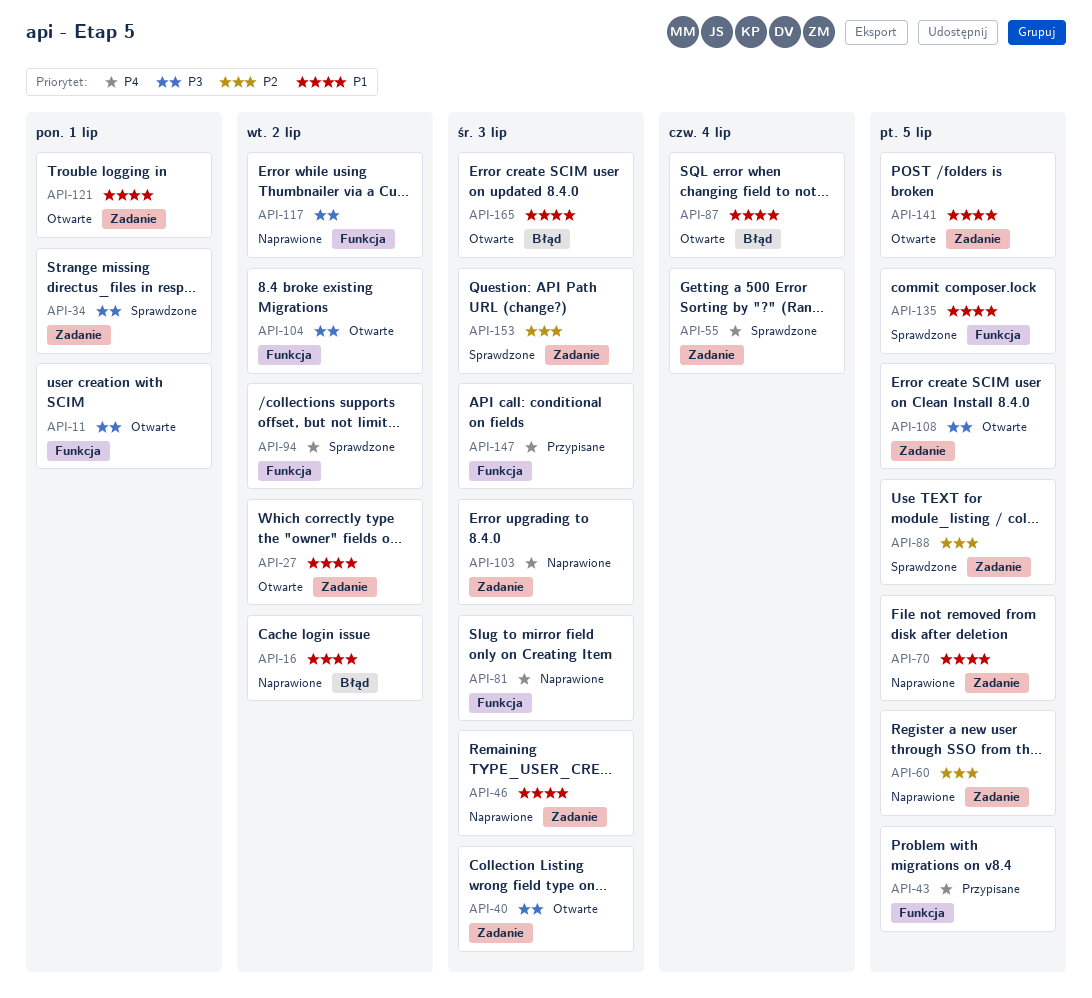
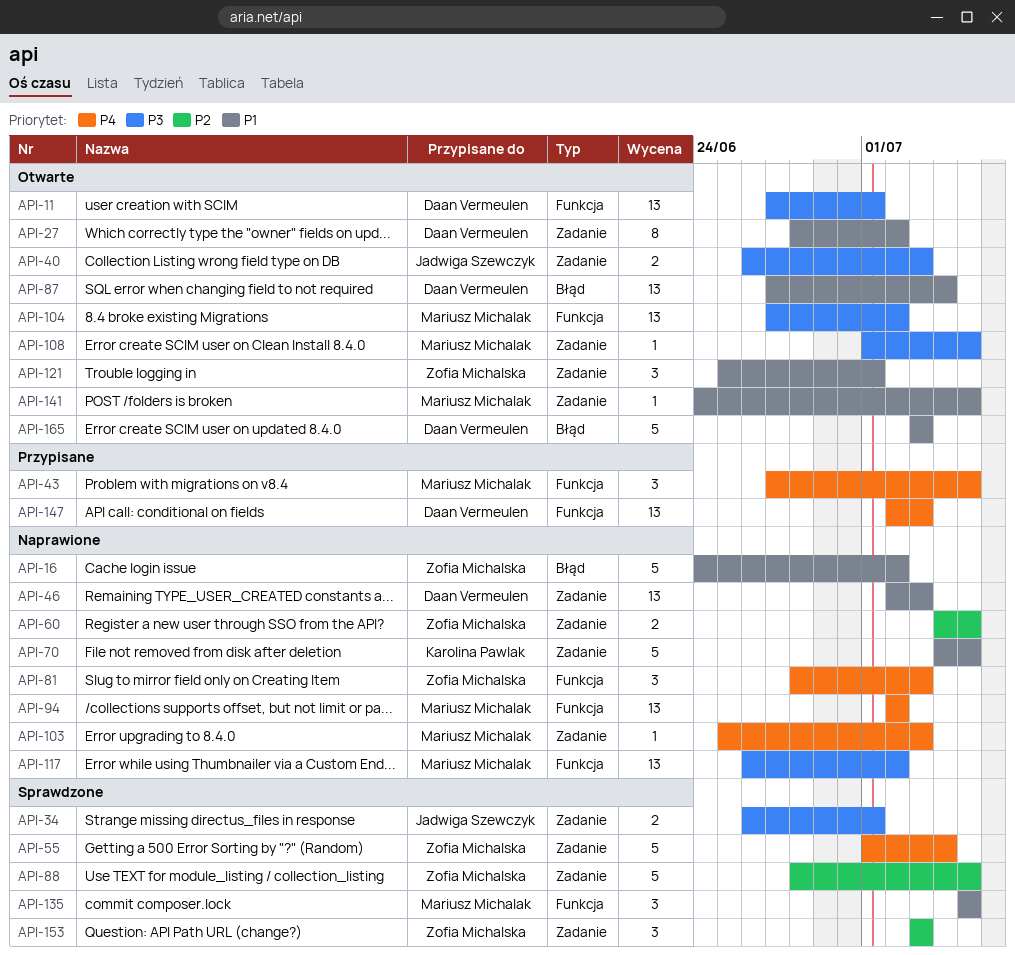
API-94, status: Sprawdzone -> Naprawione

